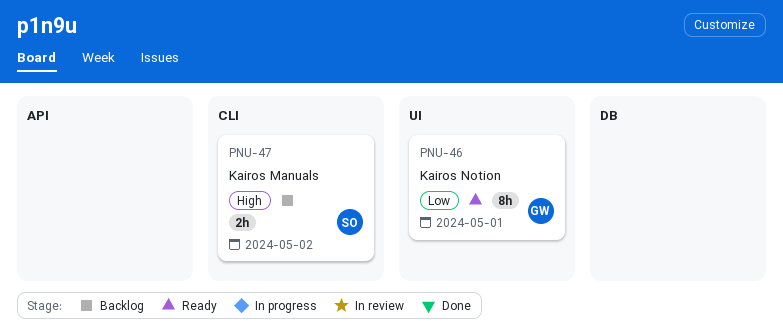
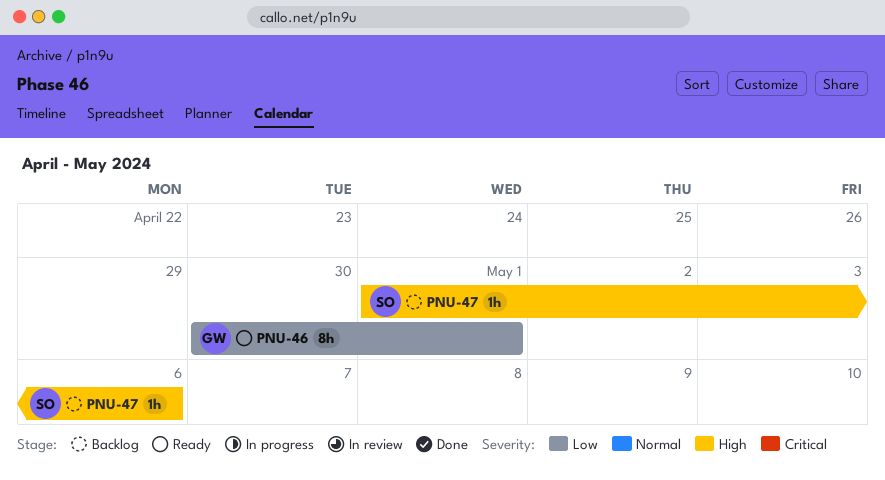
PNU-47, estimate: 2h -> 1h
PNU-47, due: May 2 -> May 6

